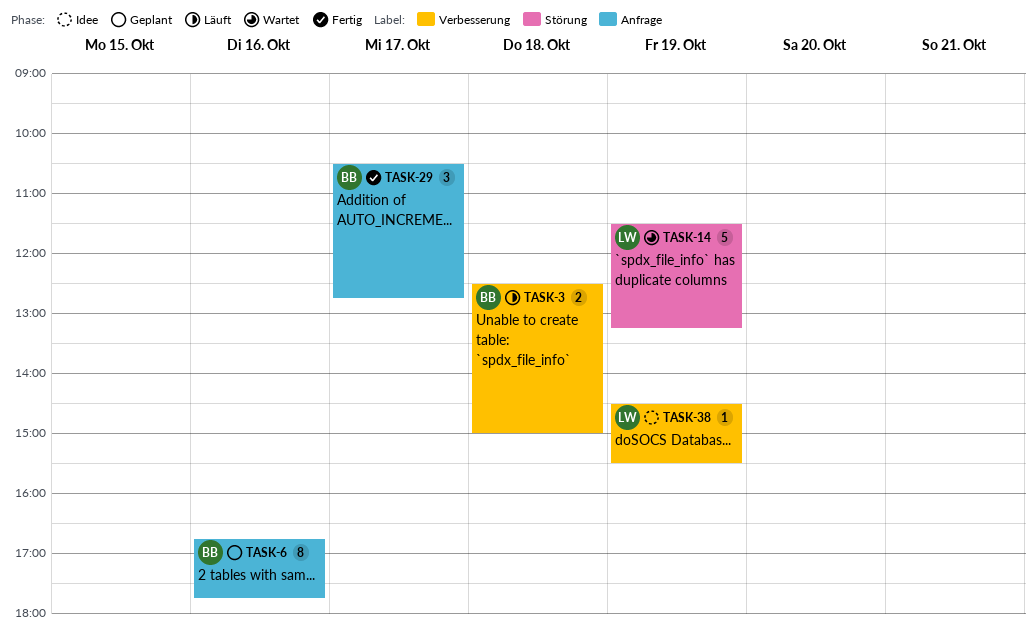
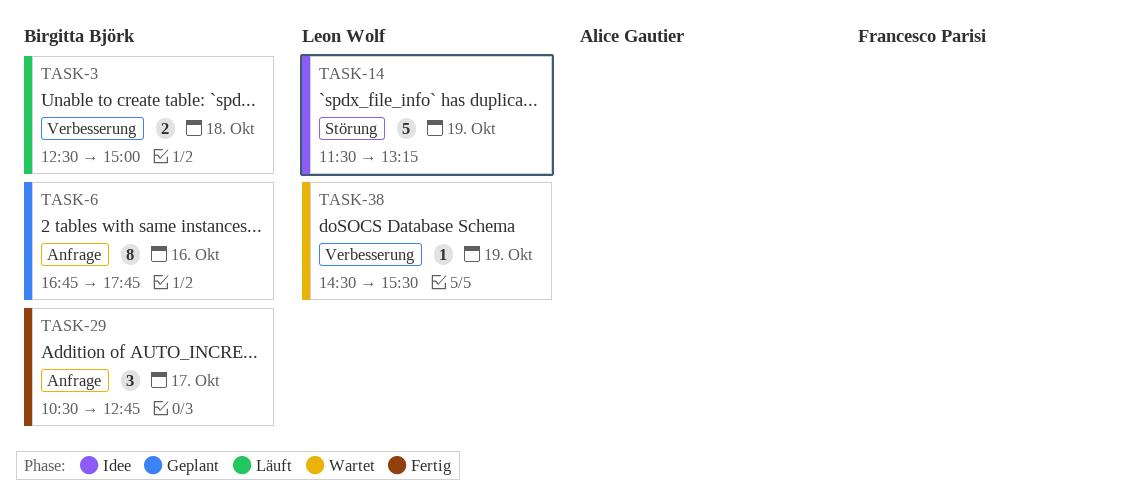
TASK-14, status: Wartet -> Idee
TASK-38, status: Idee -> Wartet

